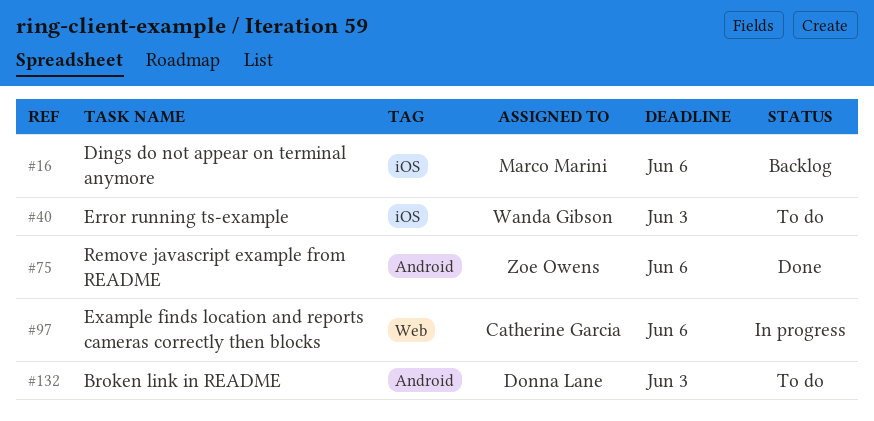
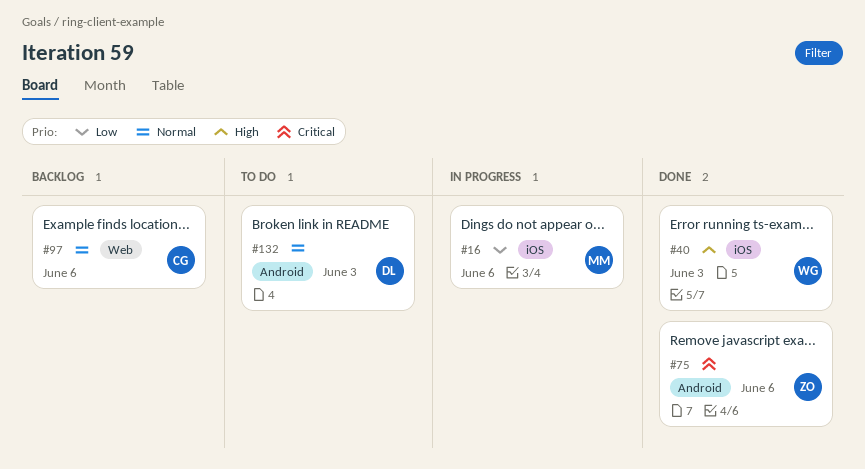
#16, status: Backlog -> In progress
#40, status: To do -> Done
#97, status: In progress -> Backlog

